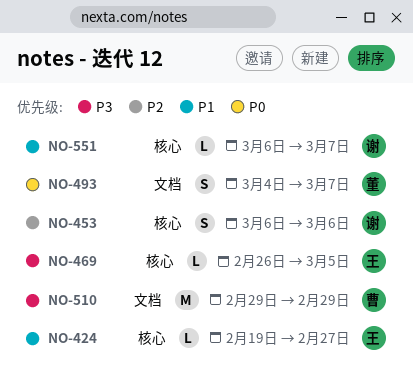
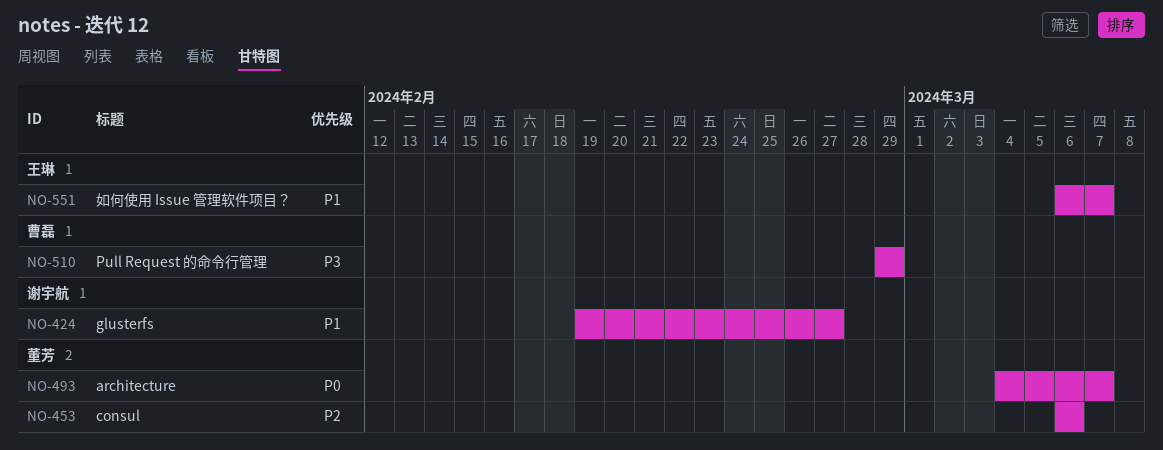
NO-424, owner: 王琳 -> 谢宇航
NO-453, owner: 谢宇航 -> 董芳
NO-469: present -> none
NO-551, owner: 谢宇航 -> 王琳

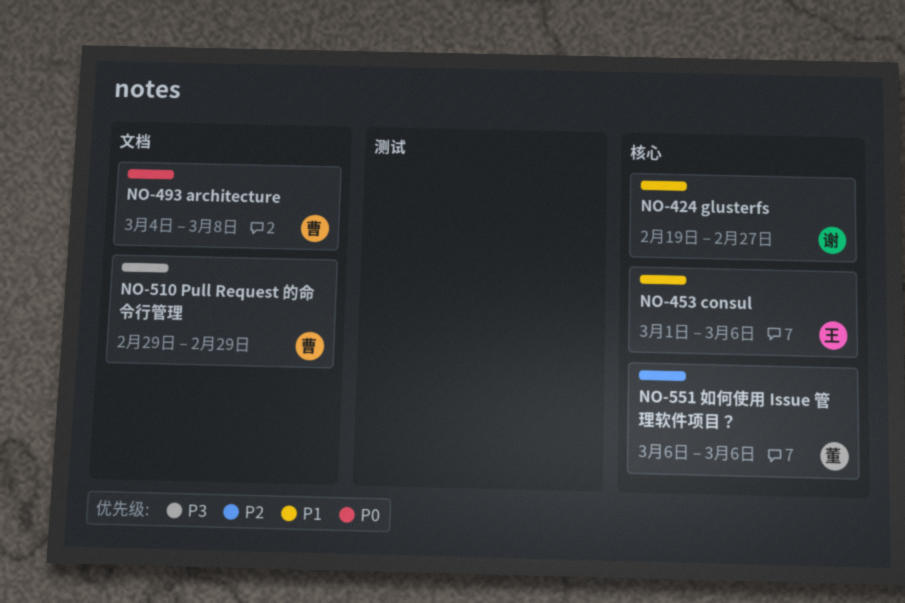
NO-453, owner: 董芳 -> 王琳
NO-453, priority: P2 -> P1
NO-453, start: Mar 6 -> Mar 1
NO-493, owner: 董芳 -> 曹磊
NO-493, due: Mar 7 -> Mar 8
NO-551, owner: 王琳 -> 董芳
NO-551, priority: P1 -> P2
NO-551, due: Mar 7 -> Mar 6

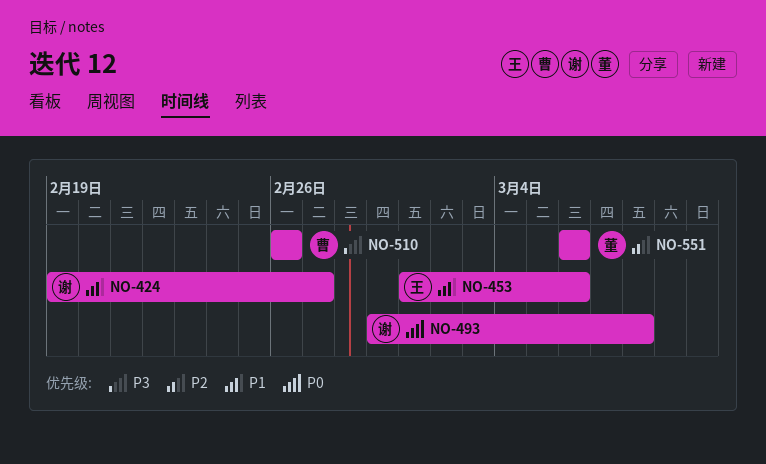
NO-493, owner: 曹 -> 谢
NO-493, start: Mar 4 -> Feb 29
NO-510, start: Feb 29 -> Feb 26
NO-510, due: Feb 29 -> Feb 26

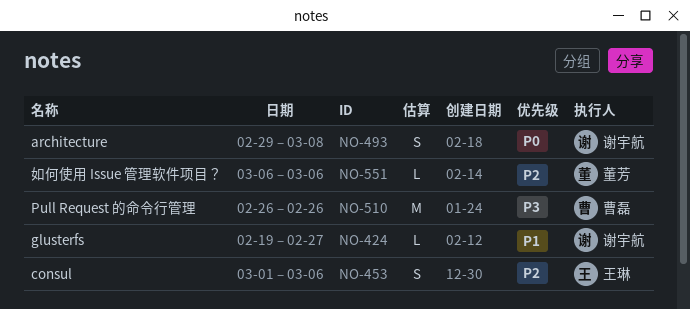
NO-453, priority: P1 -> P2

